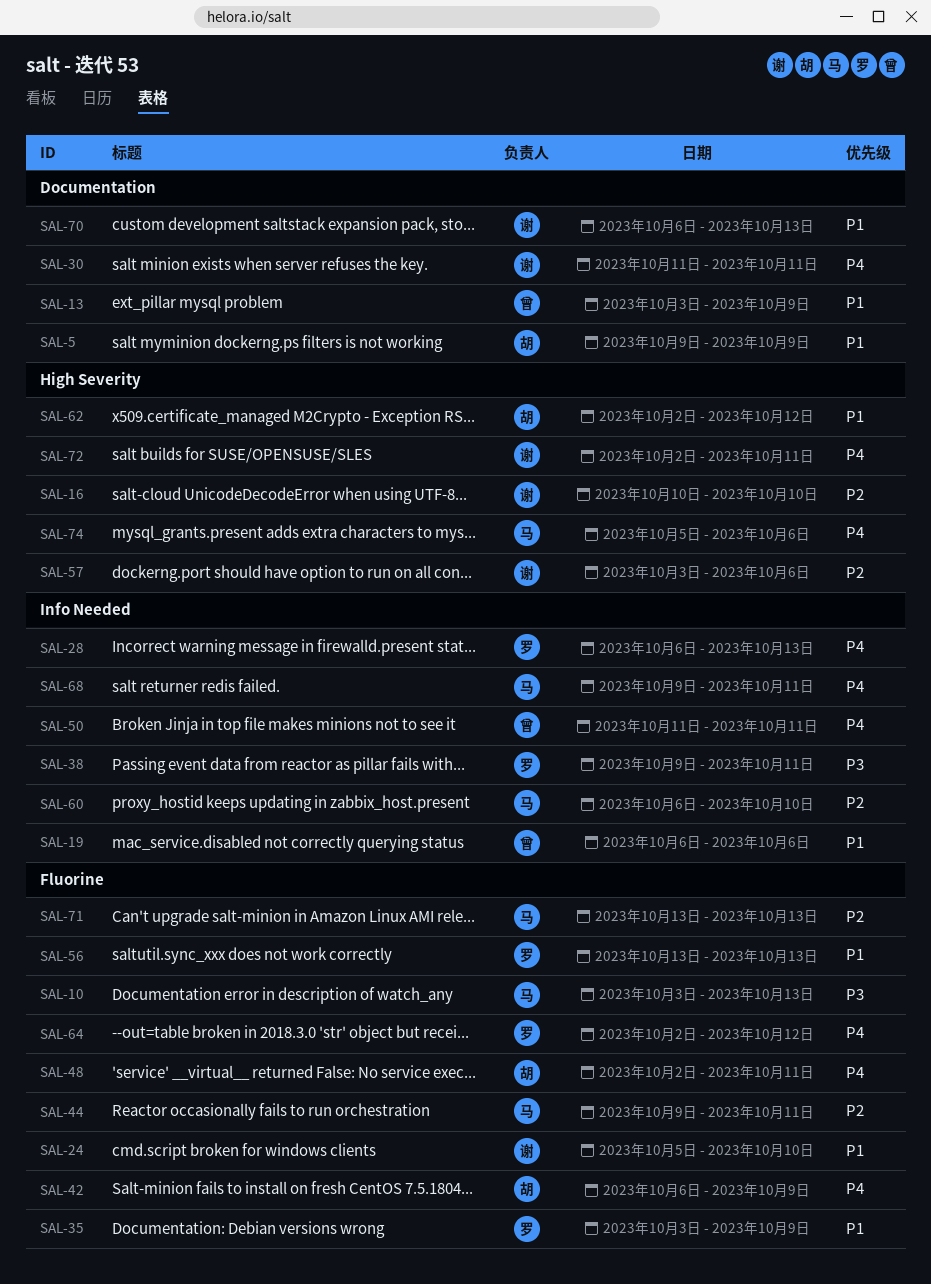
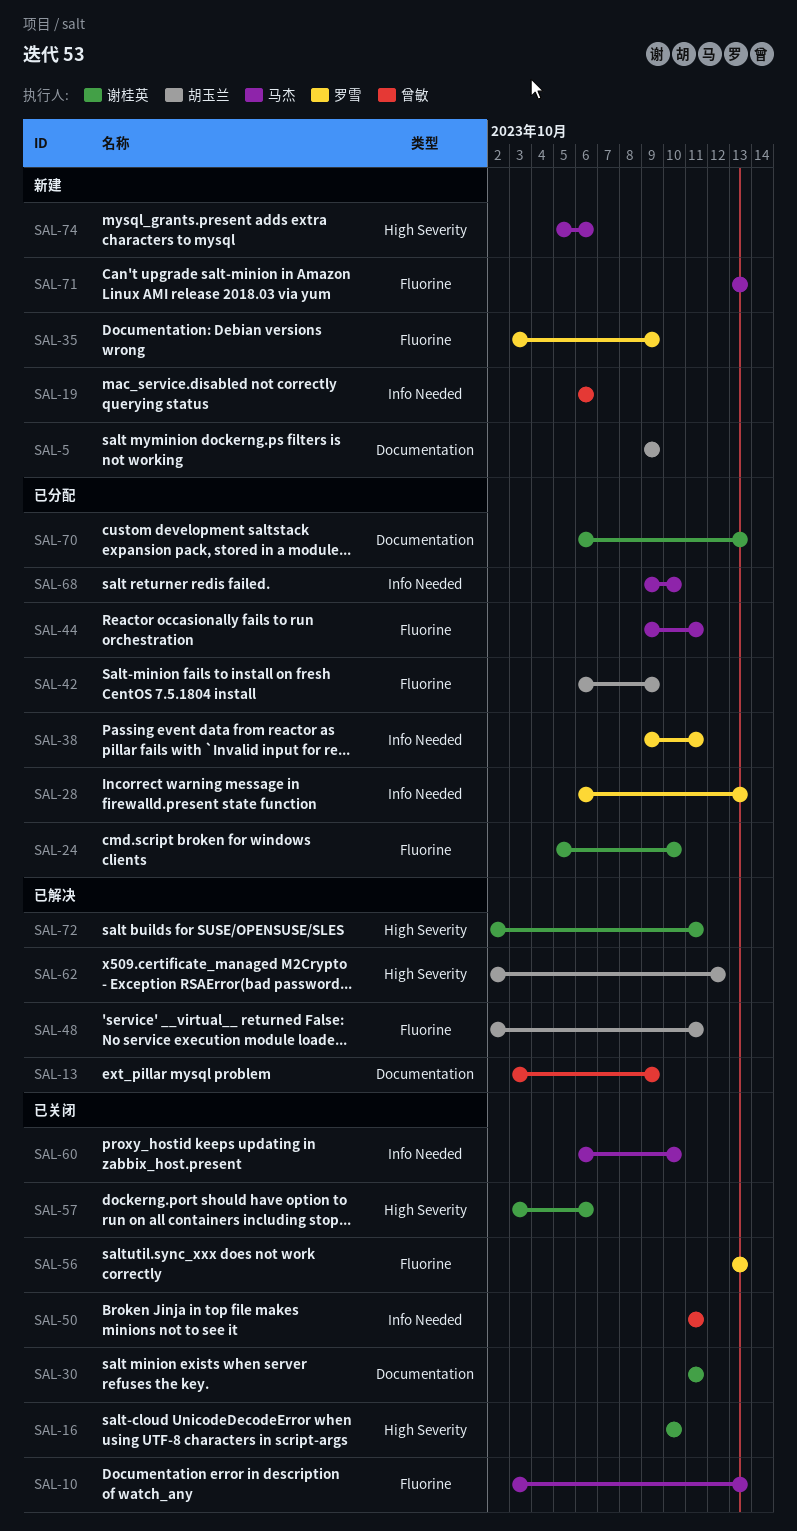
SAL-64: present -> none
SAL-68, due: Oct 11 -> Oct 10

